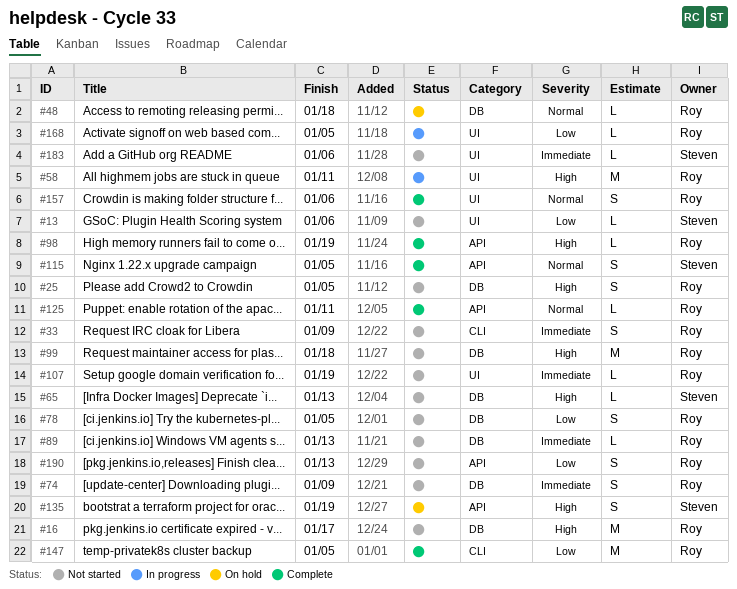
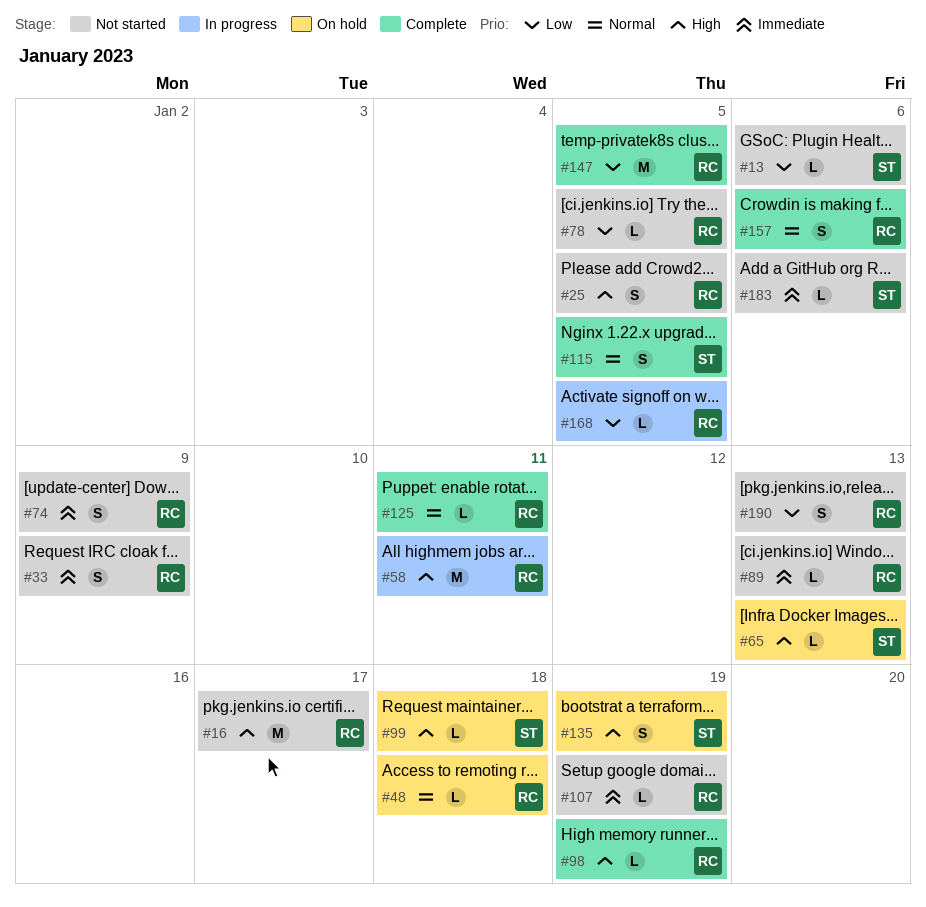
#65, status: Not started -> On hold
#78, estimate: S -> L
#99, status: Not started -> On hold
#99, owner: Roy -> Steven
#99, estimate: M -> L

